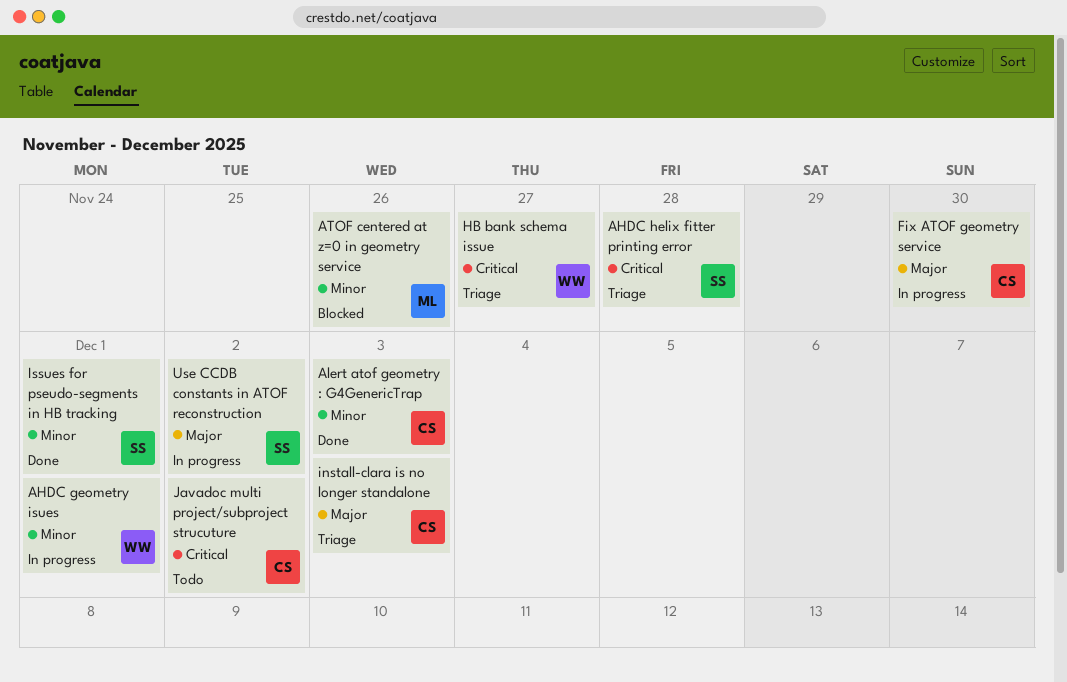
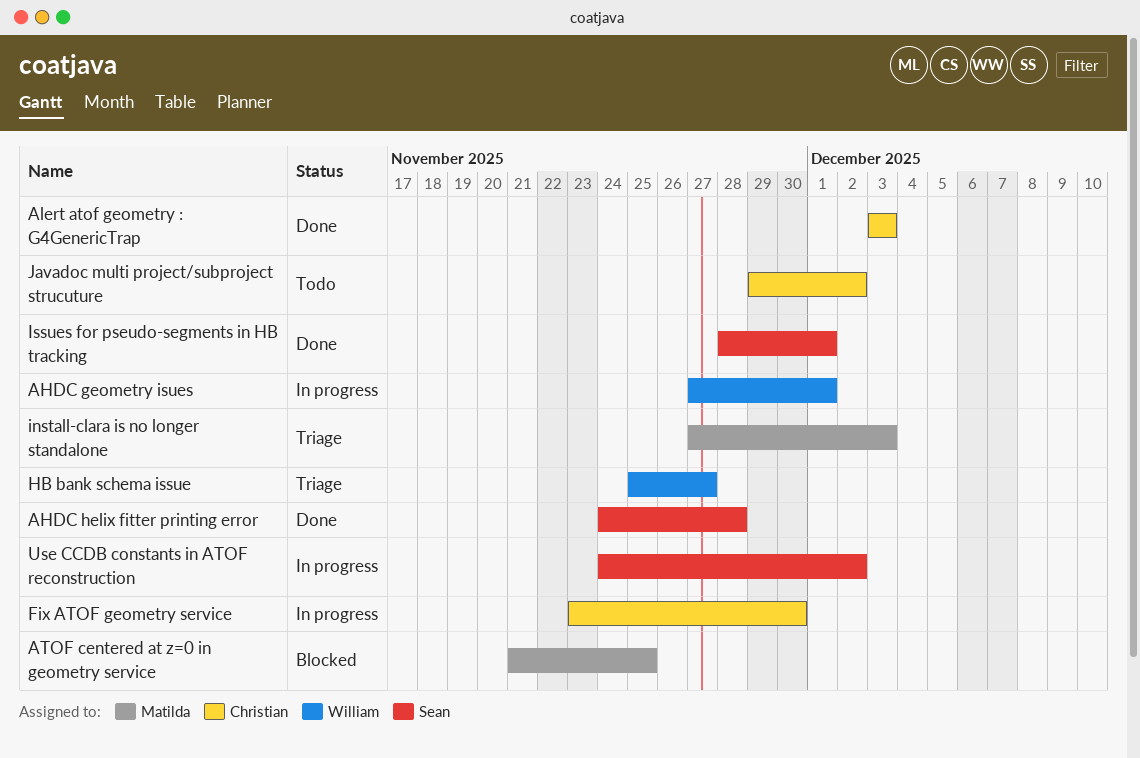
AHDC helix fitter printing error, status: Triage -> Done
ATOF centered at z=0 in geometry service, due: Nov 26 -> Nov 25
install-clara is no longer standalone, owner: Christian -> Matilda

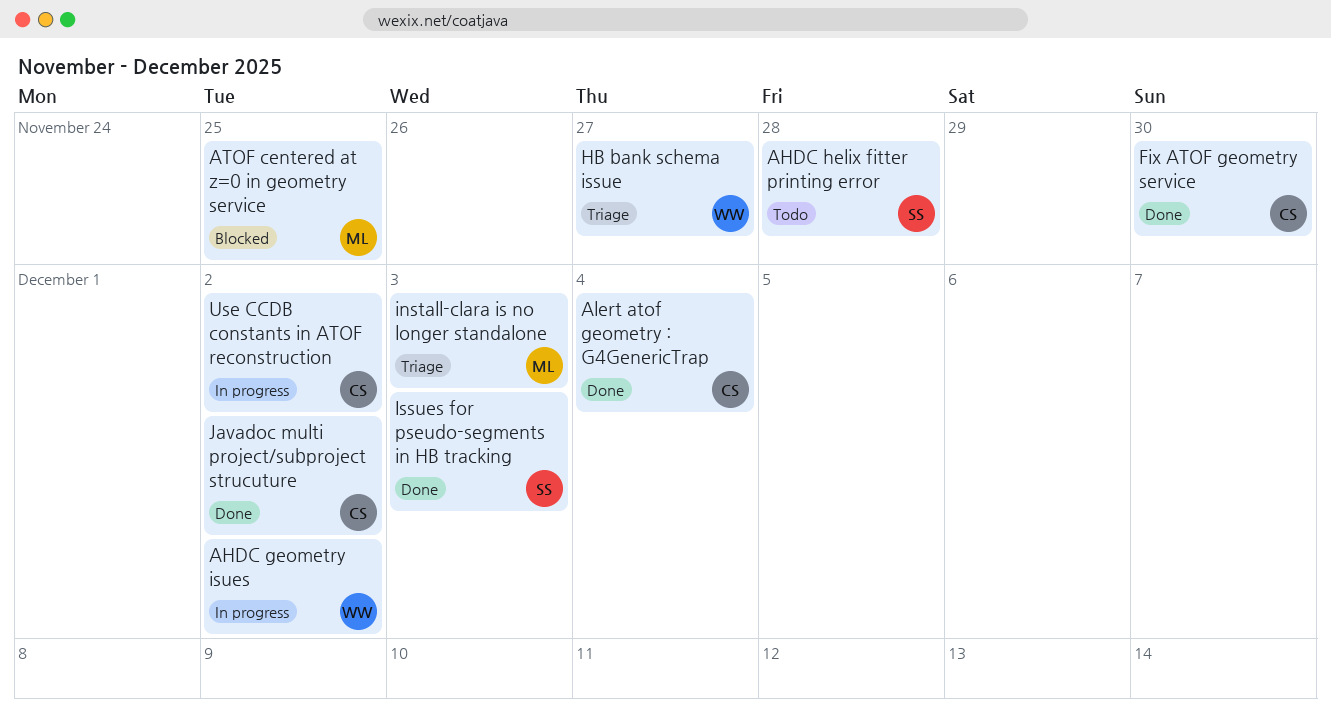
AHDC geometry isues, due: Dec 1 -> Dec 2
AHDC helix fitter printing error, status: Done -> Todo
Alert atof geometry : G4GenericTrap, due: Dec 3 -> Dec 4
Fix ATOF geometry service, status: In progress -> Done
Issues for pseudo-segments in HB tracking, due: Dec 1 -> Dec 3
Javadoc multi project/subproject strucuture, status: Todo -> Done
Use CCDB constants in ATOF reconstruction, owner: Sean -> Christian

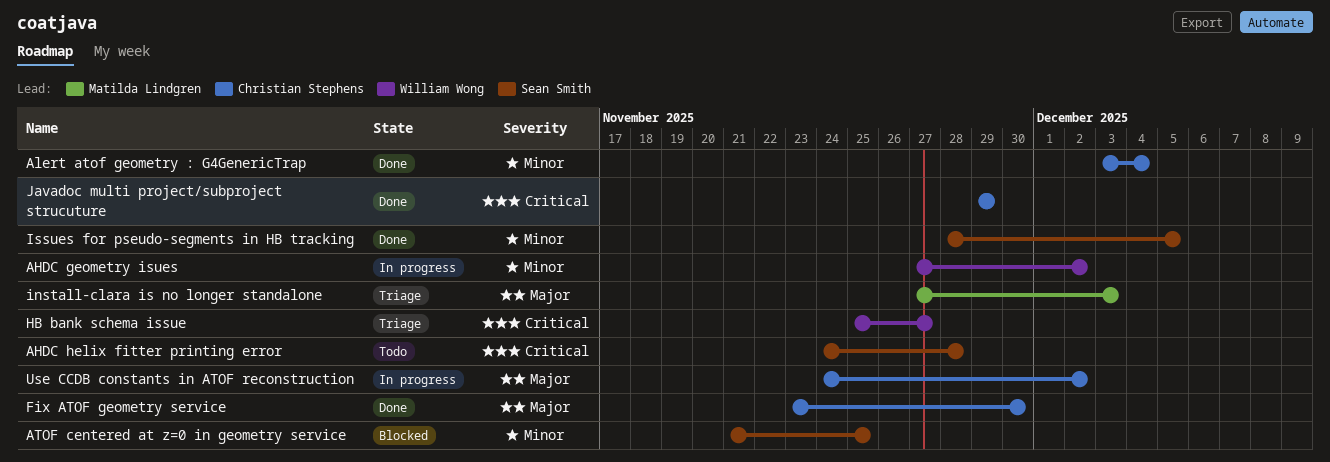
ATOF centered at z=0 in geometry service, owner: Matilda Lindgren -> Sean Smith
Issues for pseudo-segments in HB tracking, due: Dec 3 -> Dec 5
Javadoc multi project/subproject strucuture, due: Dec 2 -> Nov 29

